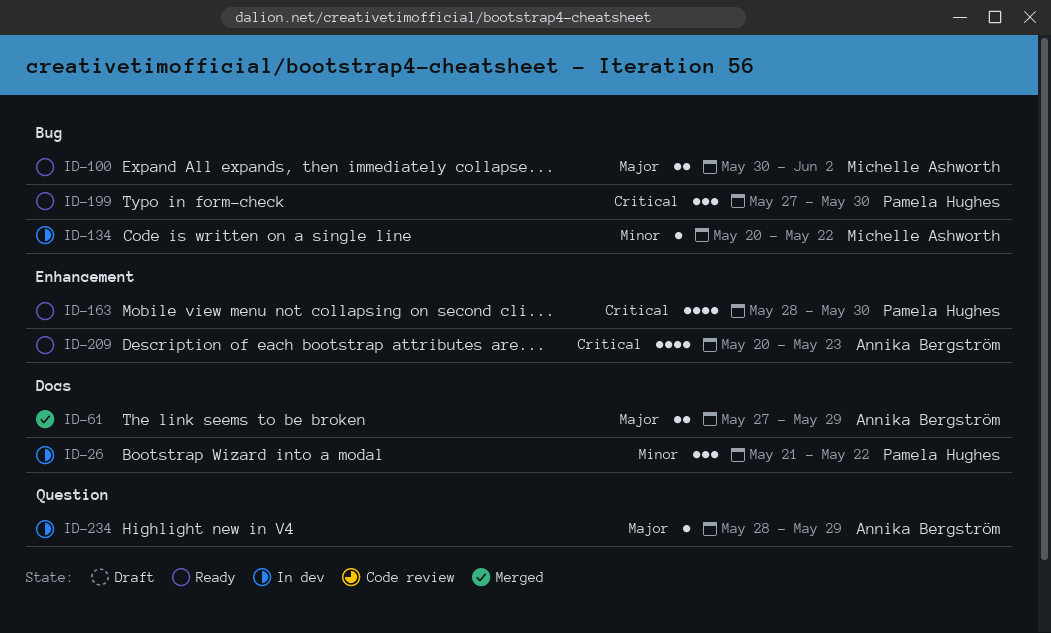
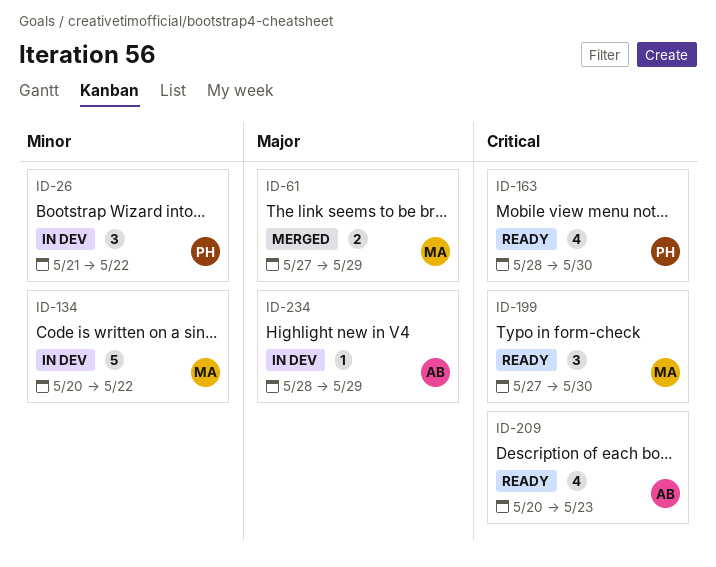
ID-61, owner: Annika Bergström -> Michelle Ashworth
ID-100: present -> none
ID-134, estimate: 1 -> 5
ID-199, owner: Pamela Hughes -> Michelle Ashworth

